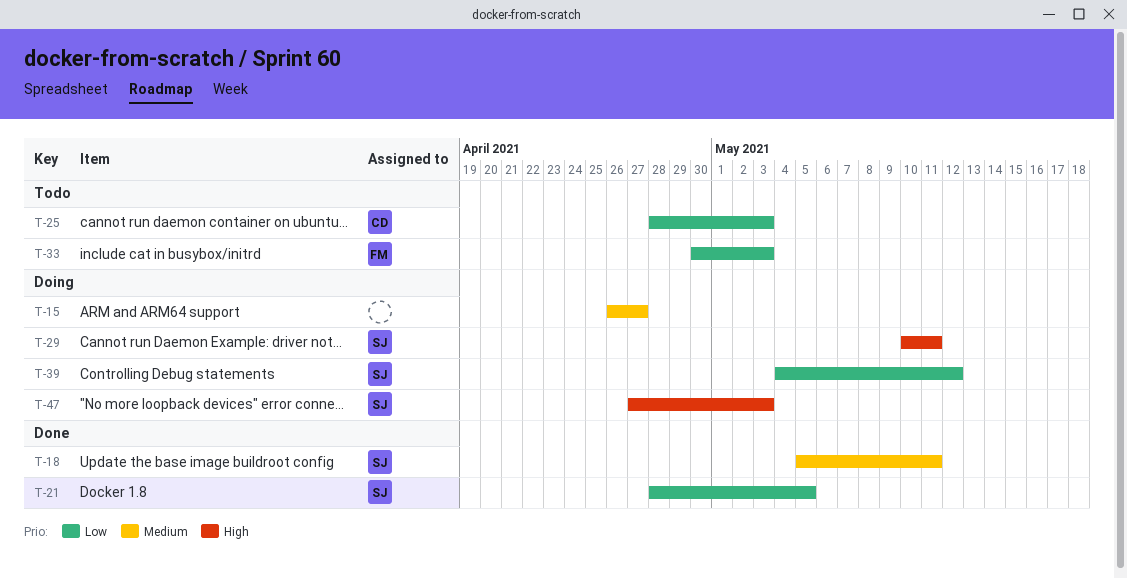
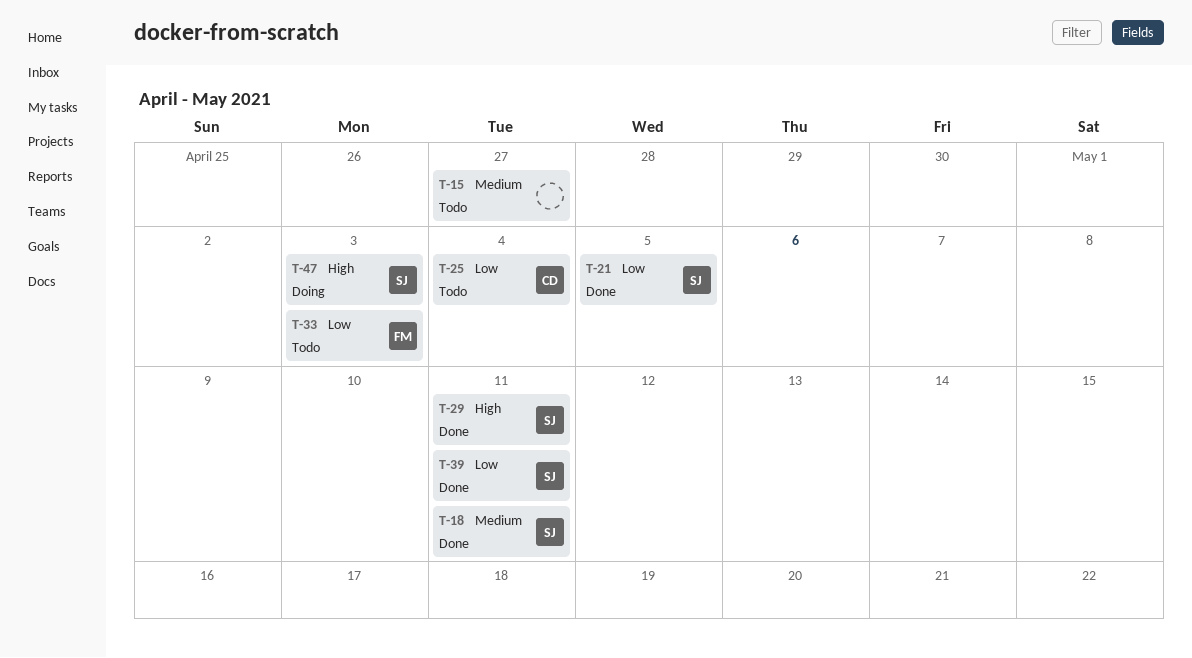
T-15, status: Doing -> Todo
T-25, due: May 3 -> May 4
T-29, status: Doing -> Done
T-39, status: Doing -> Done
T-39, due: May 12 -> May 11

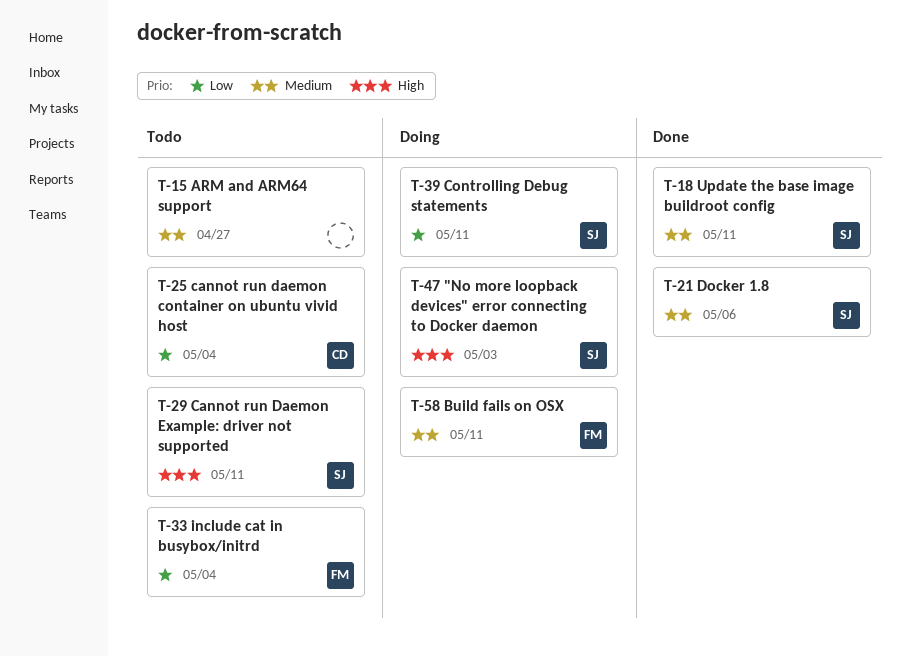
T-21, priority: Low -> Medium
T-21, due: May 5 -> May 6
T-29, status: Done -> Todo
T-33, due: May 3 -> May 4
T-39, status: Done -> Doing
T-58: none -> present

